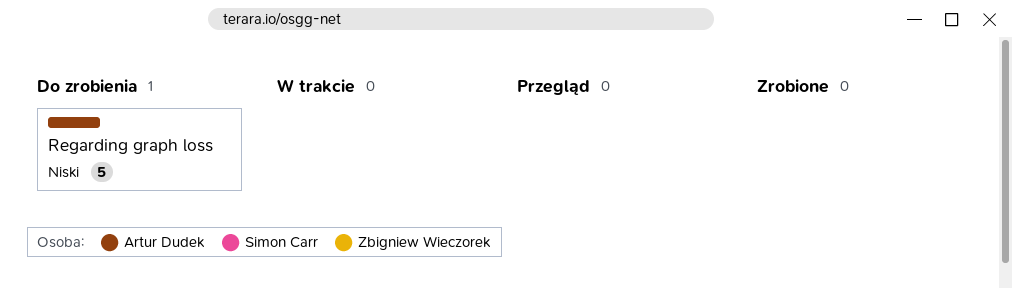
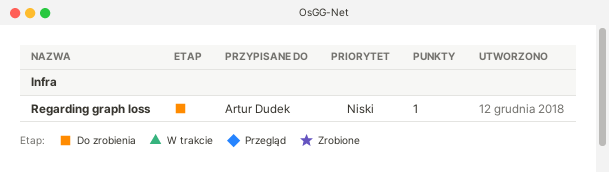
Regarding graph loss, estimate: 5 -> 1

